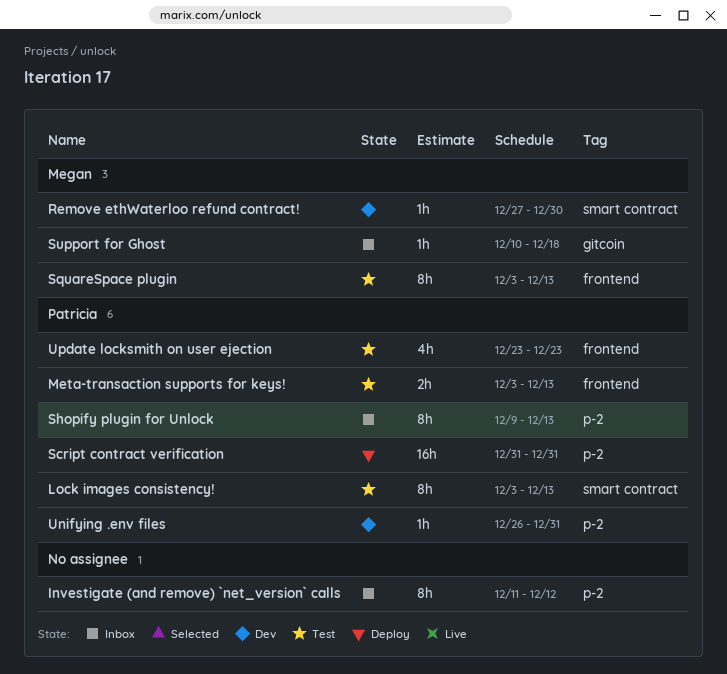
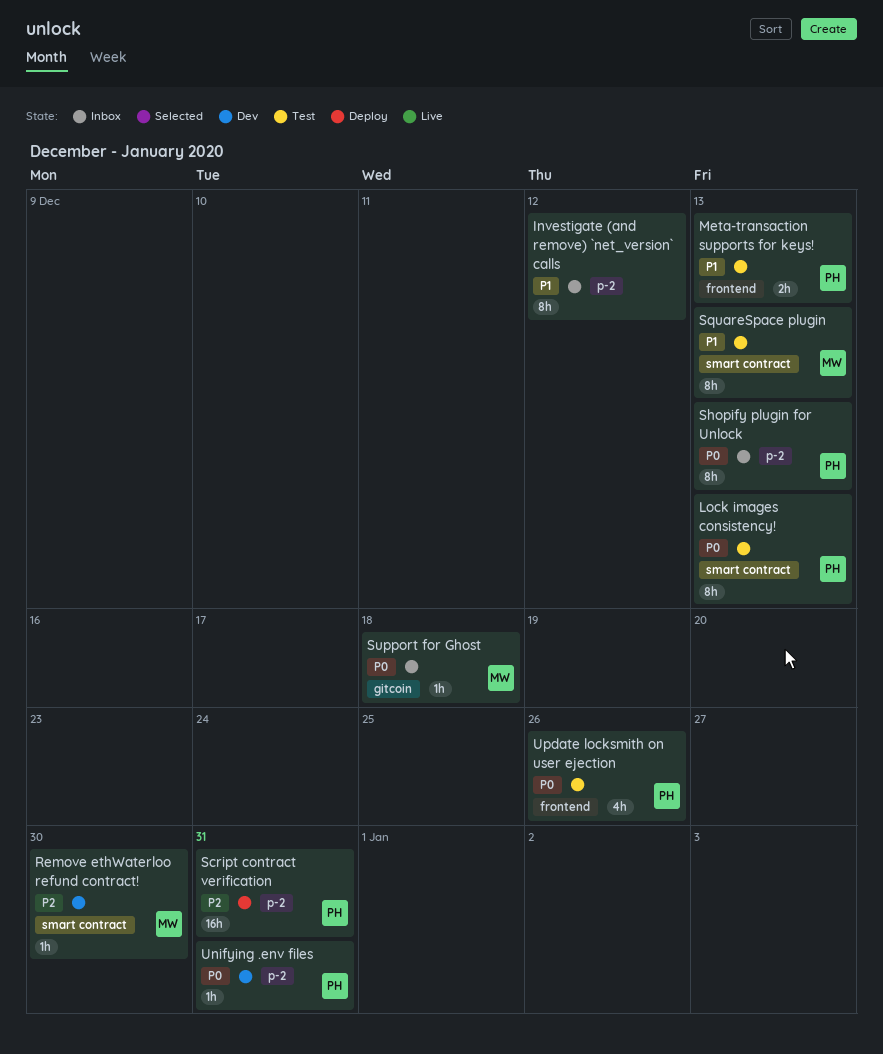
SquareSpace plugin, label: frontend -> smart contract
Update locksmith on user ejection, due: Dec 23 -> Dec 26

